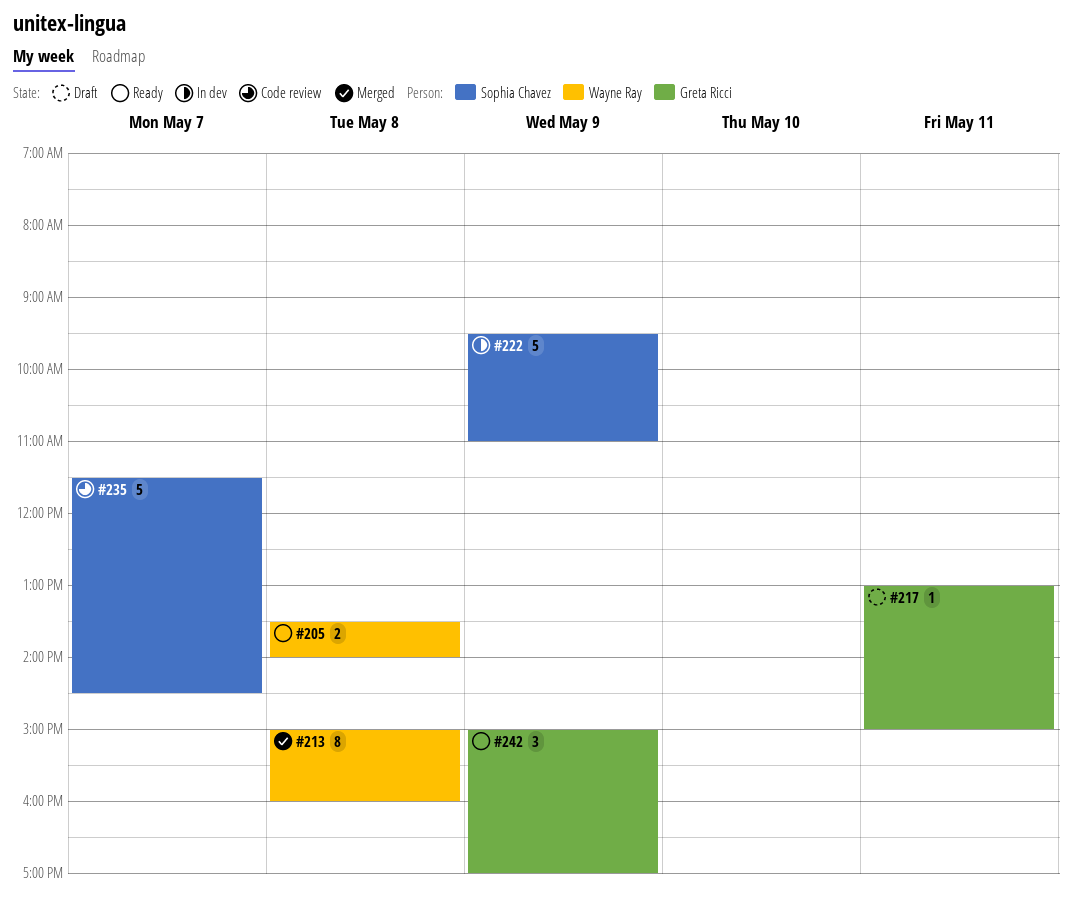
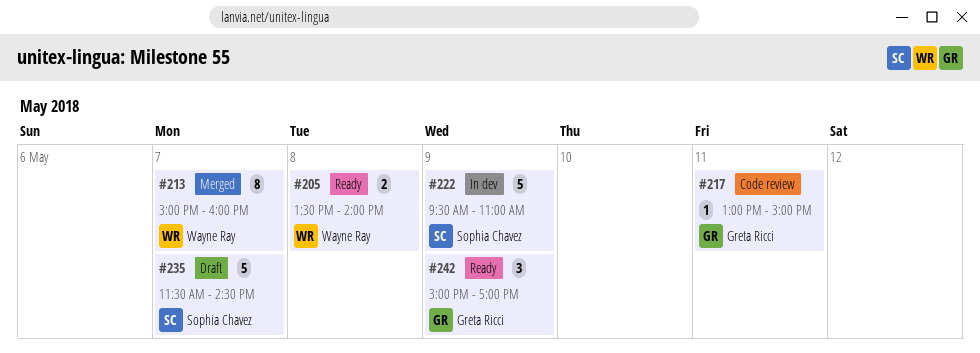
#213, day: May 8 -> May 7
#217, status: Draft -> Code review
#235, status: Code review -> Draft

